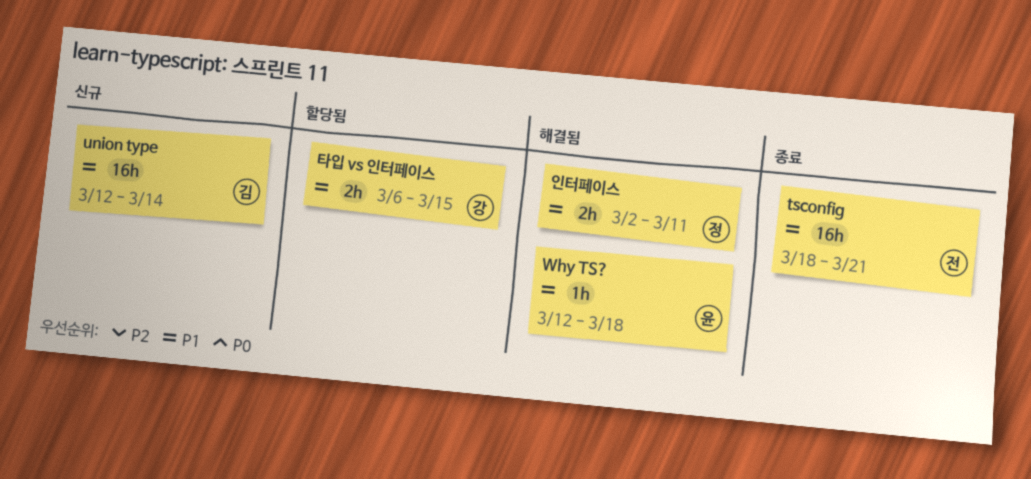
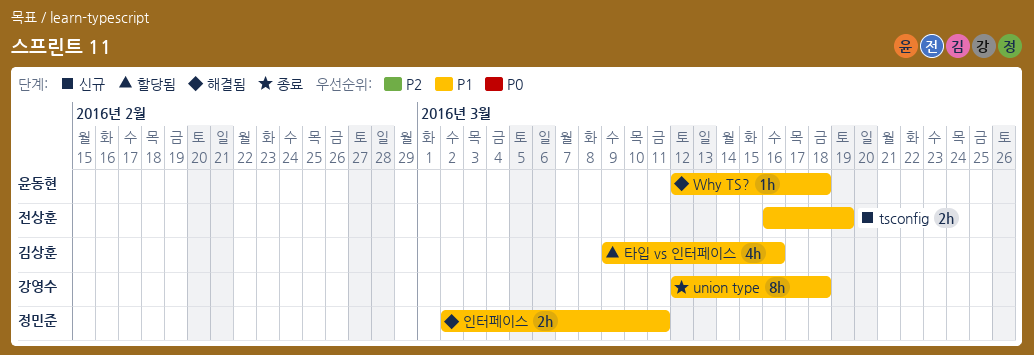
tsconfig, status: 종료 -> 신규
tsconfig, estimate: 16h -> 2h
tsconfig, start: Mar 18 -> Mar 16
tsconfig, due: Mar 21 -> Mar 19
union type, status: 신규 -> 종료
union type, owner: 김상훈 -> 강영수
union type, estimate: 16h -> 8h
union type, due: Mar 14 -> Mar 18
타입 vs 인터페이스, owner: 강영수 -> 김상훈
타입 vs 인터페이스, estimate: 2h -> 4h
타입 vs 인터페이스, start: Mar 6 -> Mar 9
타입 vs 인터페이스, due: Mar 15 -> Mar 16

